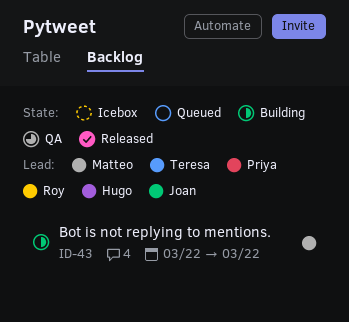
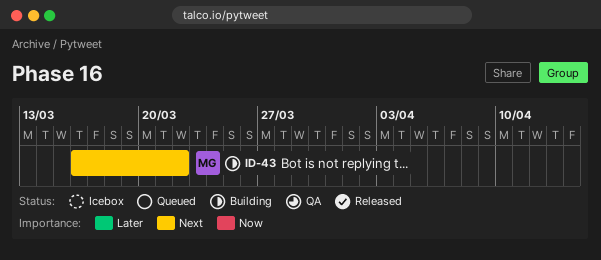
ID-43, start: Mar 22 -> Mar 16

